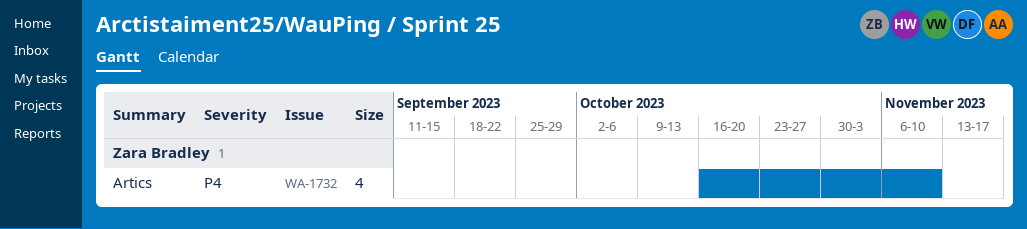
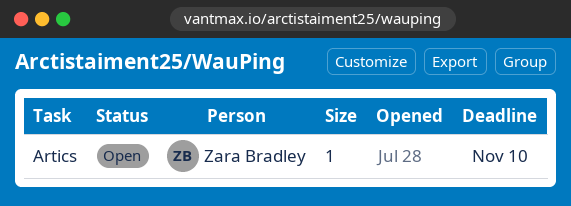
Artics, estimate: 4 -> 1

